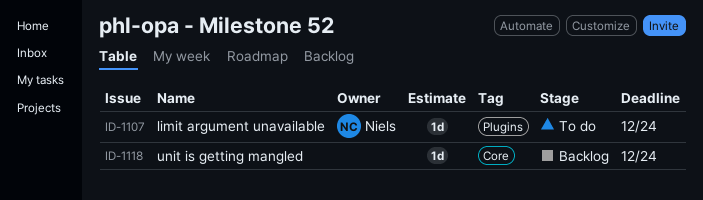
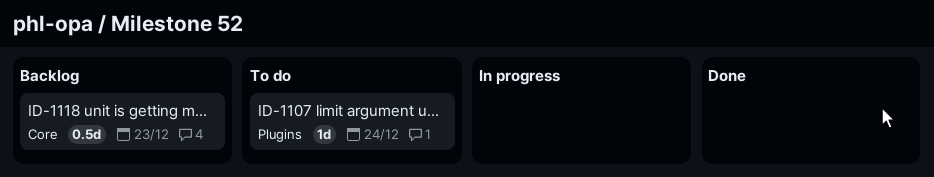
ID-1118, estimate: 1d -> 0.5d
ID-1118, due: Dec 24 -> Dec 23

